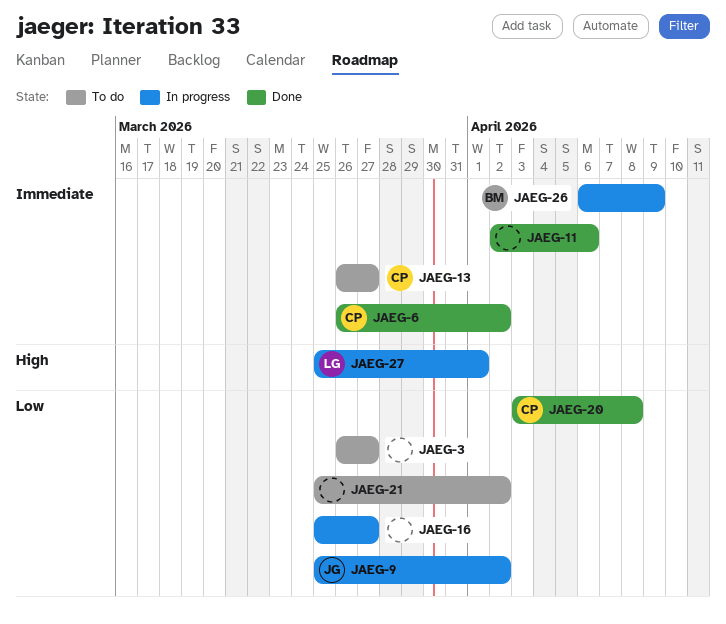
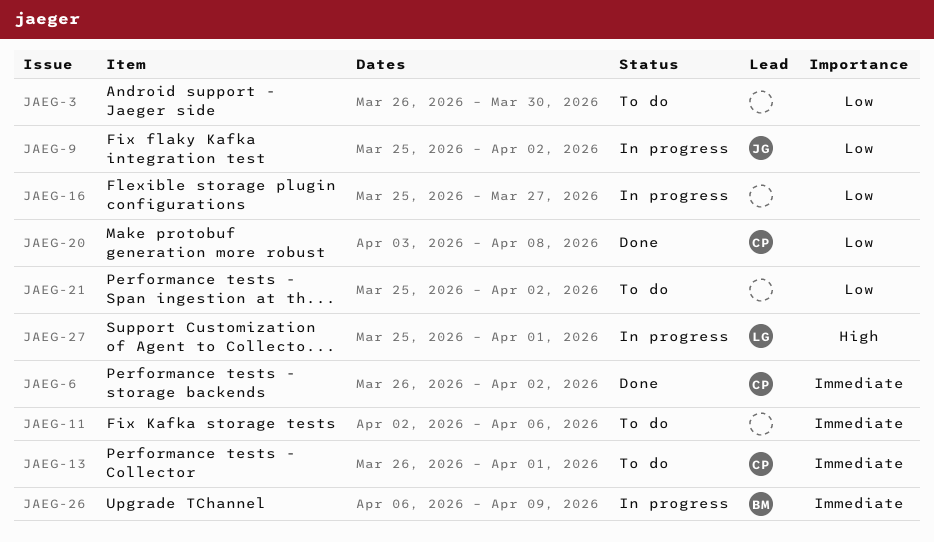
JAEG-3, due: Mar 27 -> Mar 30
JAEG-11, status: Done -> To do
JAEG-13, due: Mar 27 -> Apr 1

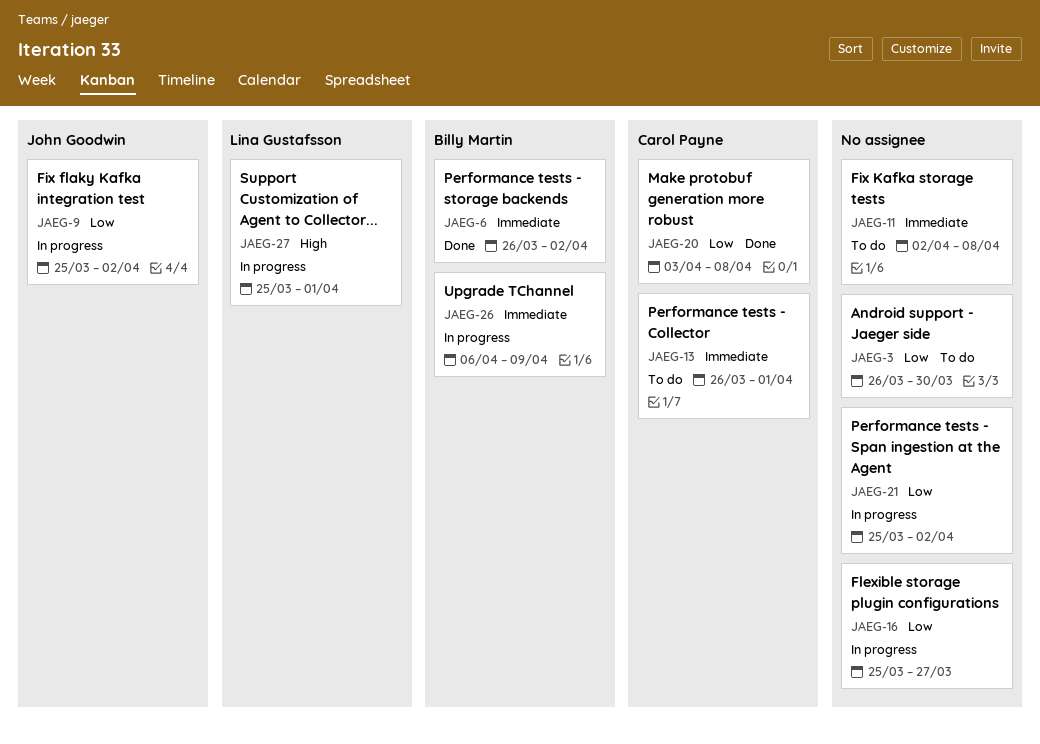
JAEG-6, owner: Carol Payne -> Billy Martin
JAEG-11, due: Apr 6 -> Apr 8
JAEG-21, status: To do -> In progress

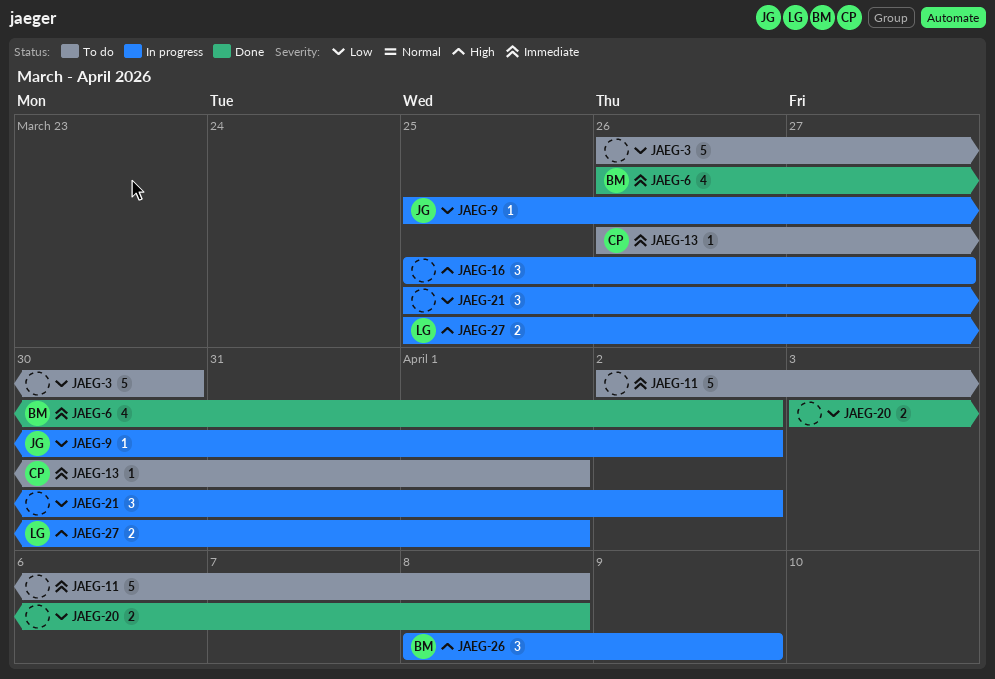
JAEG-16, priority: Low -> High
JAEG-20, owner: Carol Payne -> none
JAEG-26, priority: Immediate -> High
JAEG-26, start: Apr 6 -> Apr 8

